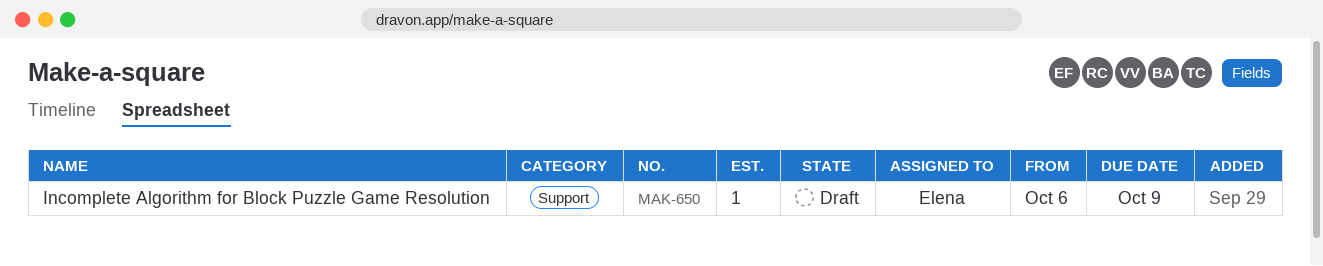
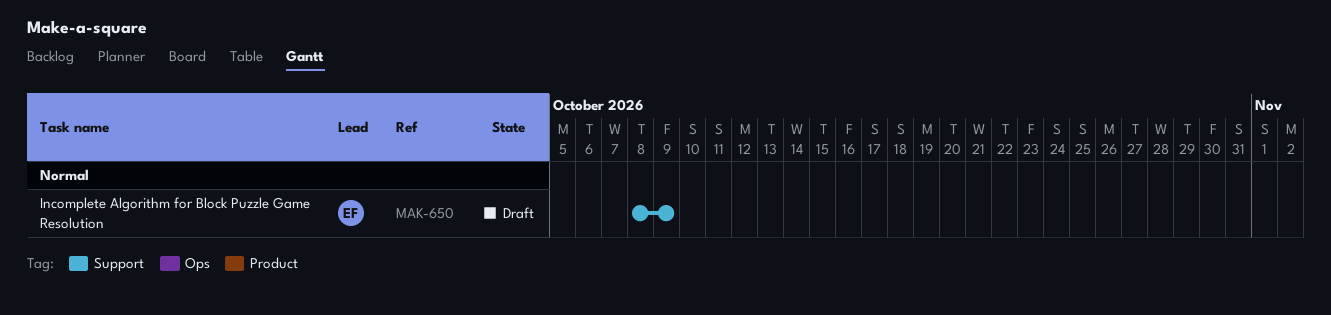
MAK-650, start: Oct 6 -> Oct 8

